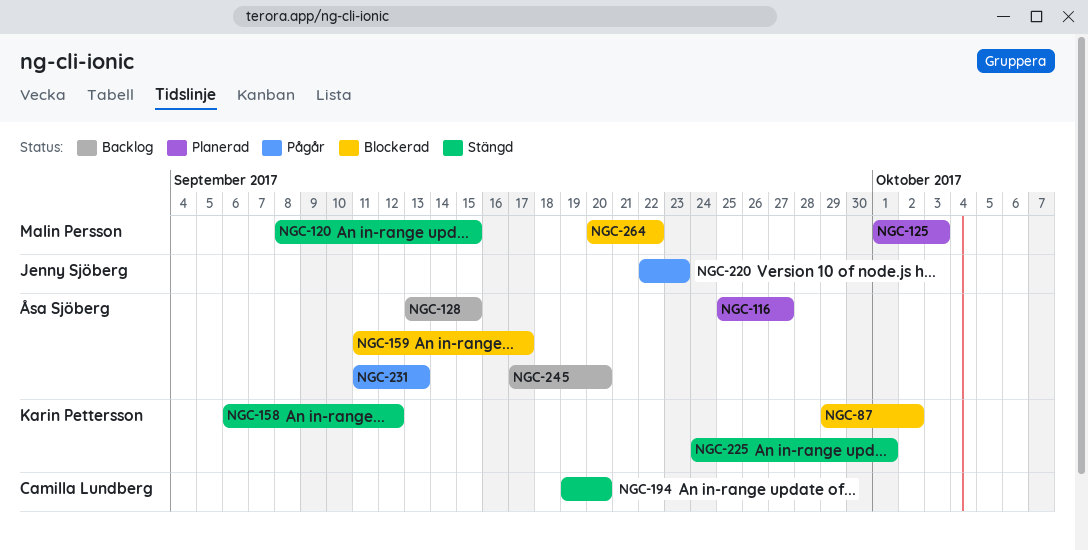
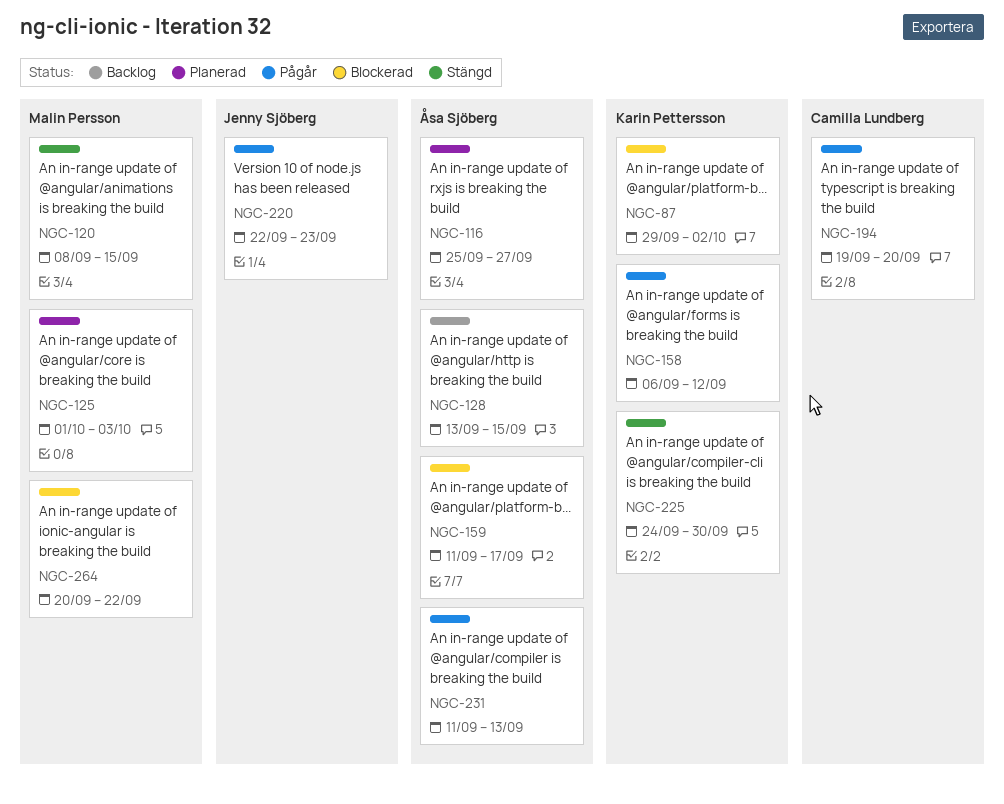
NGC-158, status: Stängd -> Pågår
NGC-194, status: Stängd -> Pågår
NGC-225, due: Oct 1 -> Sep 30
NGC-245: present -> none

